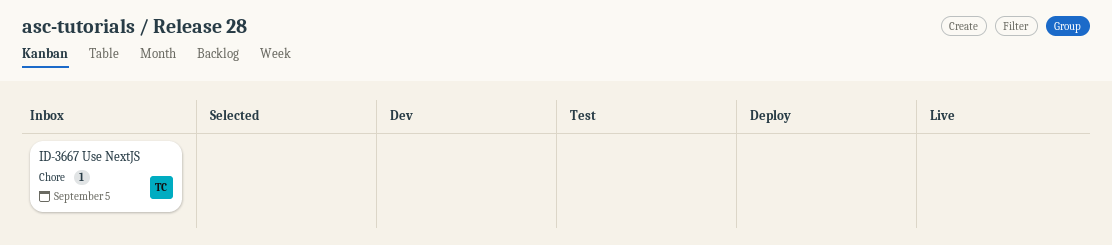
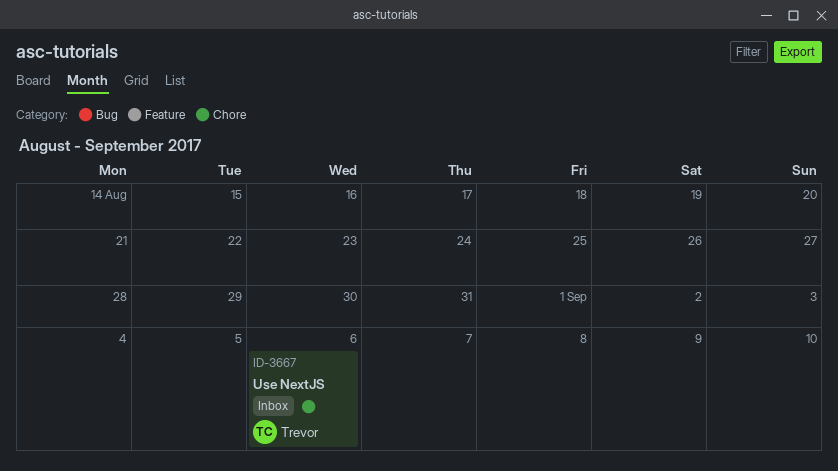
ID-3667, due: Sep 5 -> Sep 6

